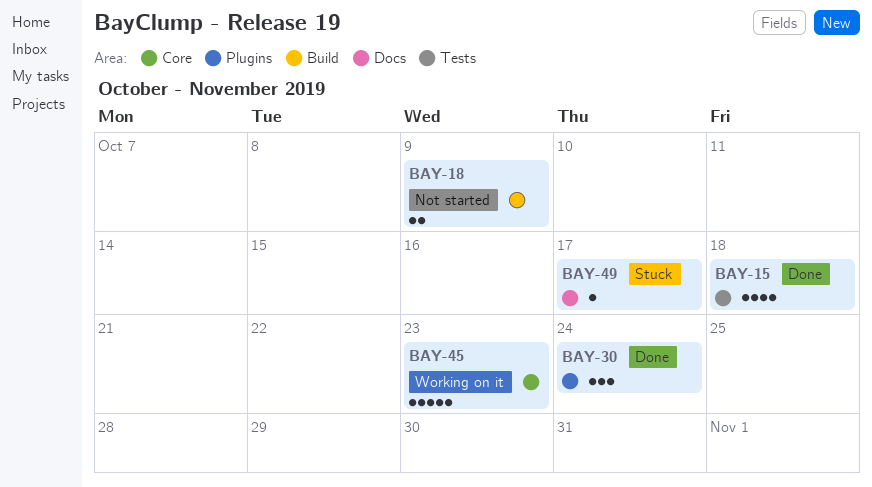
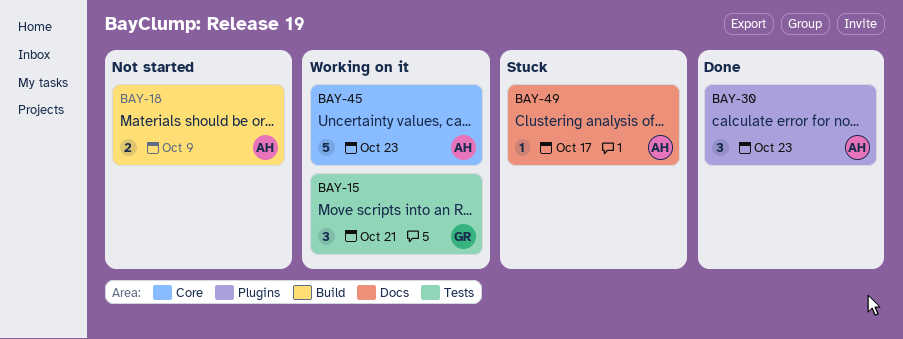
BAY-15, status: Done -> Working on it
BAY-15, estimate: 4 -> 3
BAY-15, due: Oct 18 -> Oct 21
BAY-30, due: Oct 24 -> Oct 23

